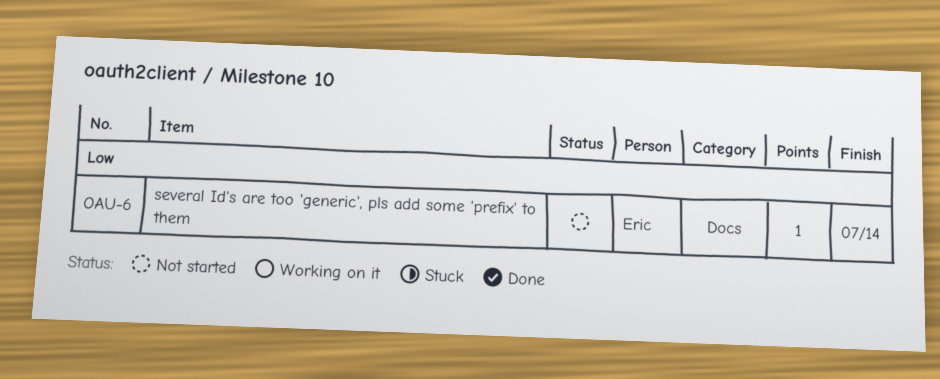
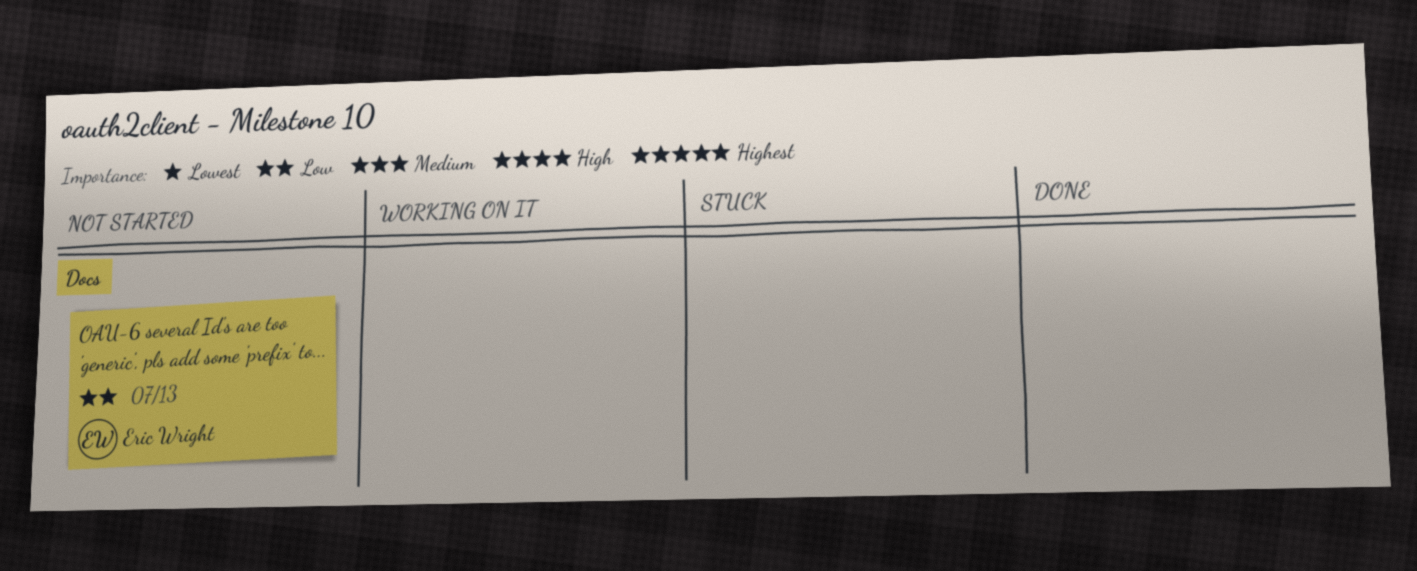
OAU-6, due: Jul 14 -> Jul 13

